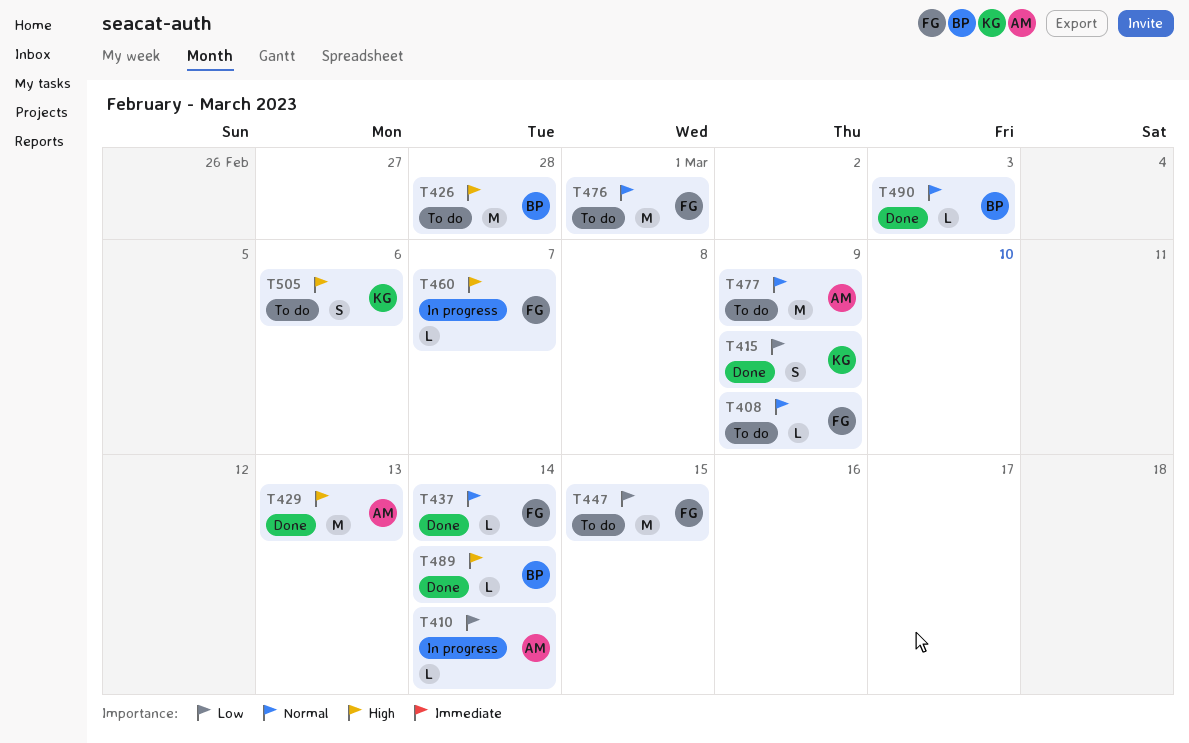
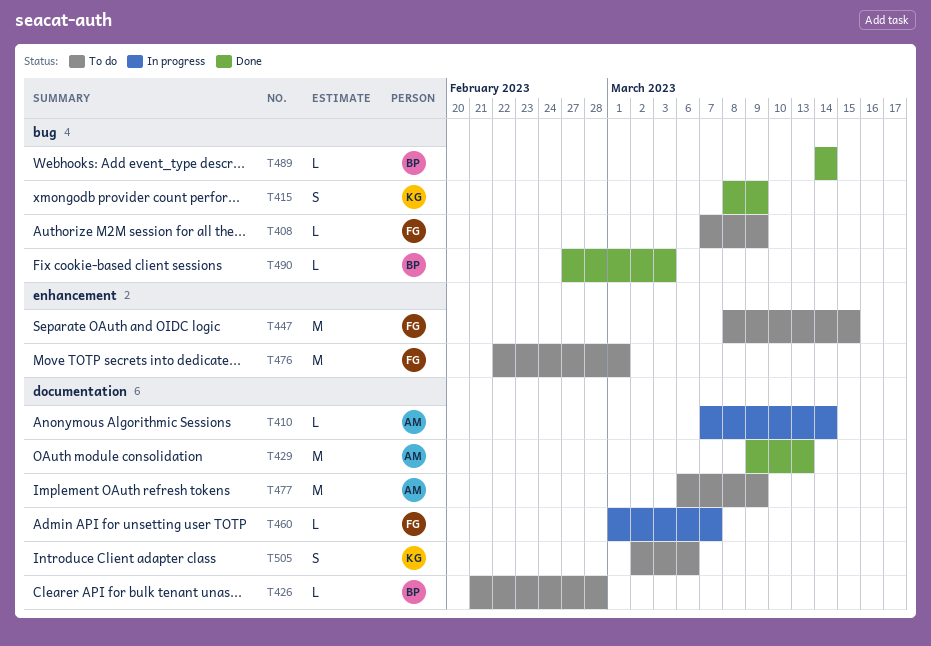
T426, estimate: M -> L
T437: present -> none

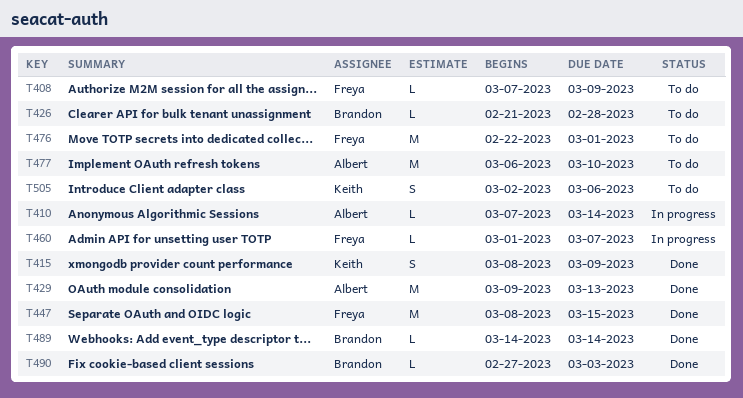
T447, status: To do -> Done
T477, due: Mar 9 -> Mar 10

